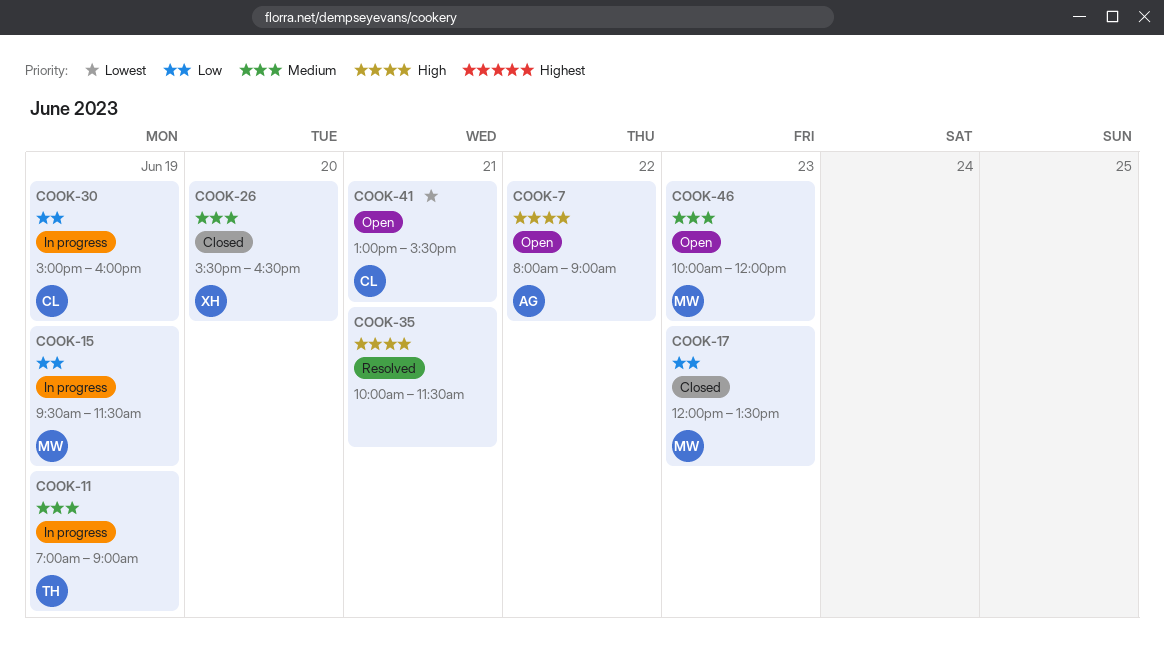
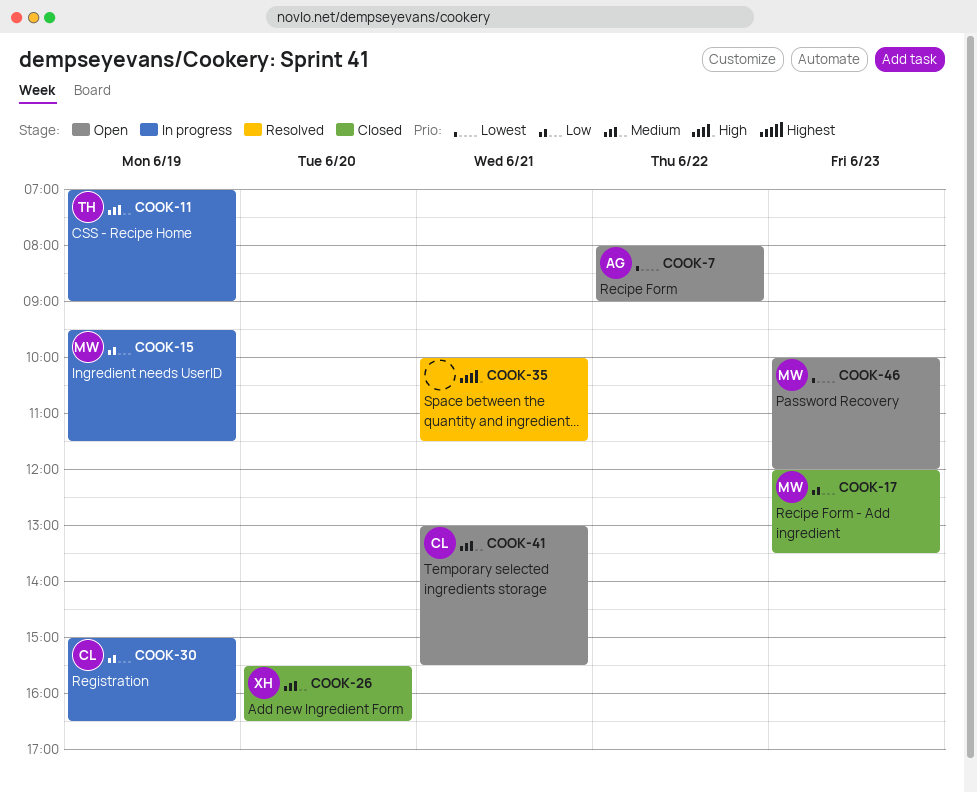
COOK-7, priority: High -> Lowest
COOK-30, ends: 16:00 -> 16:30
COOK-41, priority: Lowest -> Medium
COOK-46, priority: Medium -> Lowest

